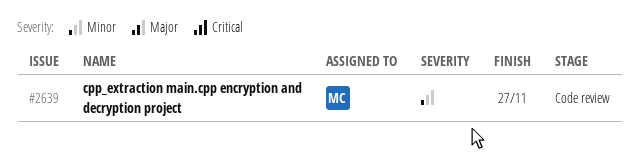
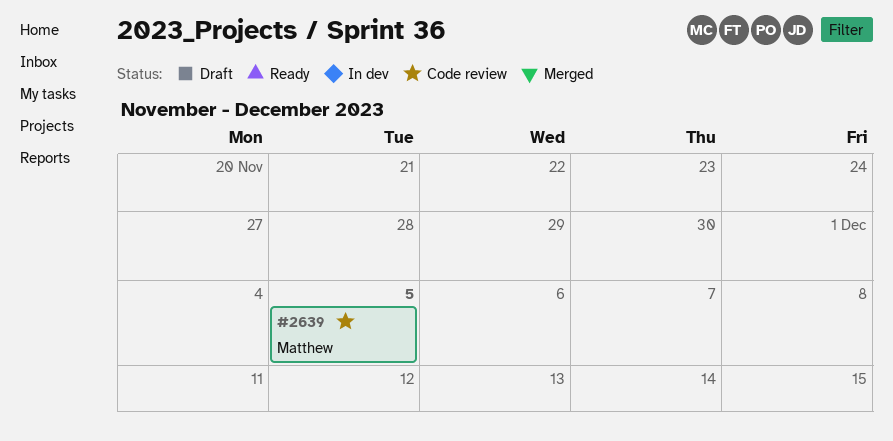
#2639, due: Nov 27 -> Dec 5

